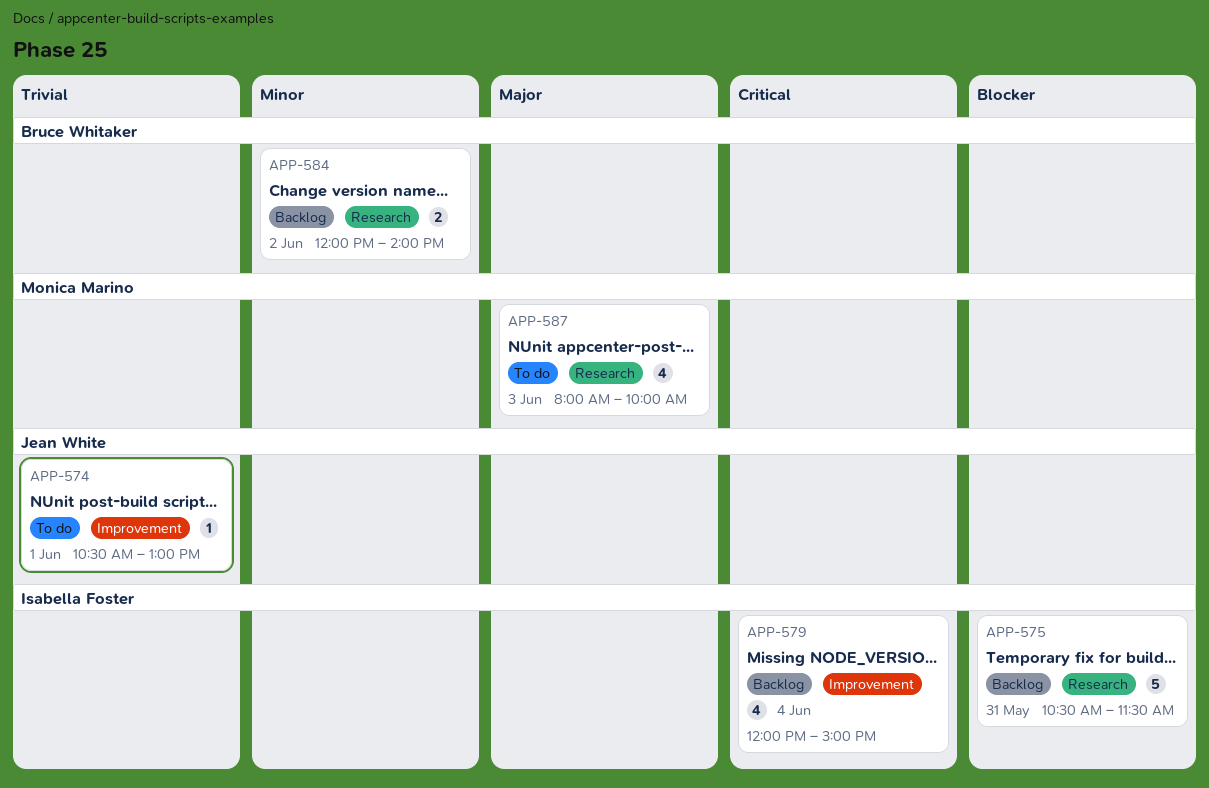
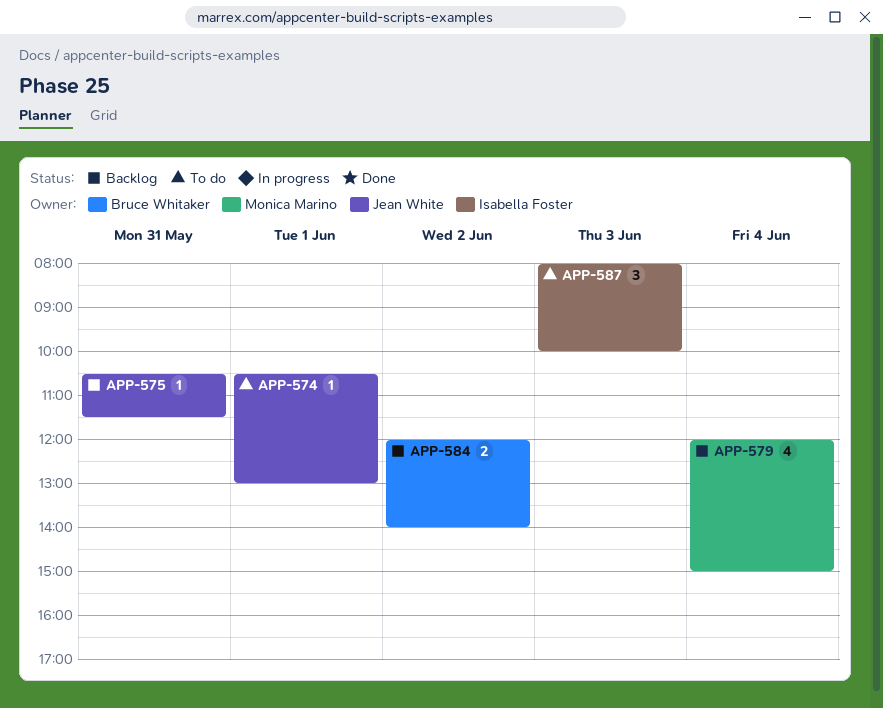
APP-575, owner: Isabella Foster -> Jean White
APP-575, estimate: 5 -> 1
APP-579, owner: Isabella Foster -> Monica Marino
APP-587, owner: Monica Marino -> Isabella Foster
APP-587, estimate: 4 -> 3

